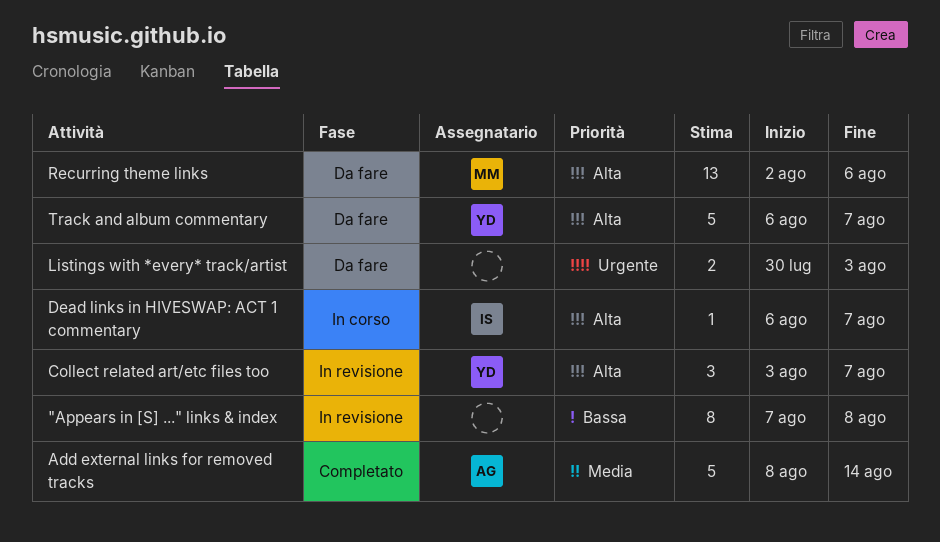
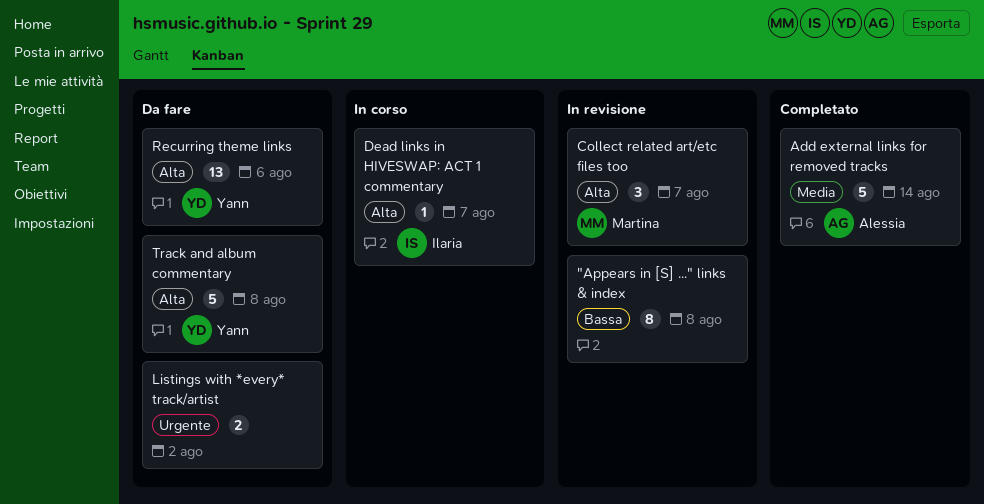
Collect related art/etc files too, owner: Yann -> Martina
Listings with *every* track/artist, due: Aug 3 -> Aug 2
Recurring theme links, owner: Martina -> Yann
Track and album commentary, due: Aug 7 -> Aug 8

